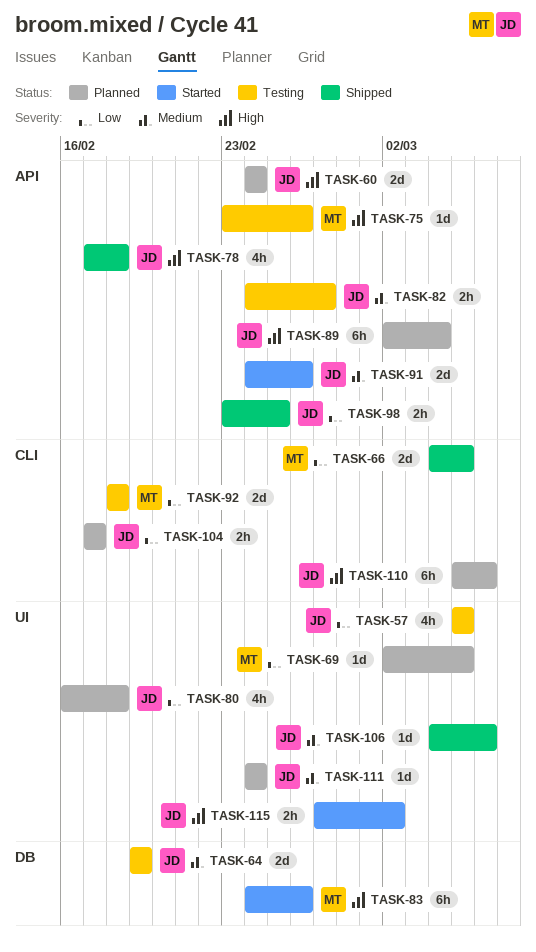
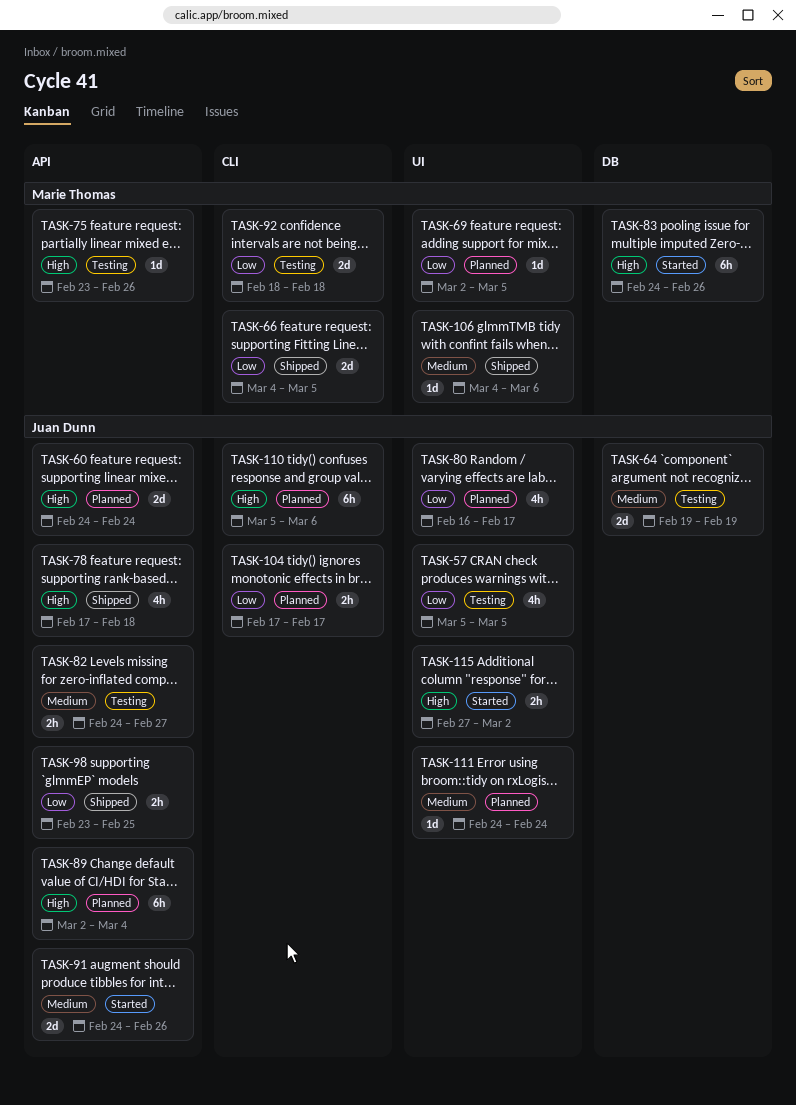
TASK-80, due: Feb 18 -> Feb 17
TASK-106, owner: Juan Dunn -> Marie Thomas

